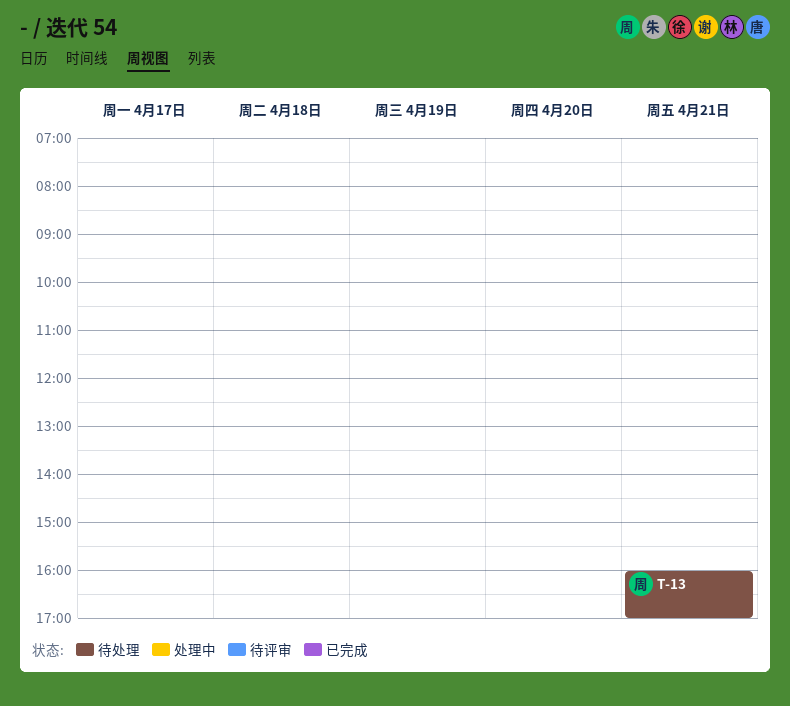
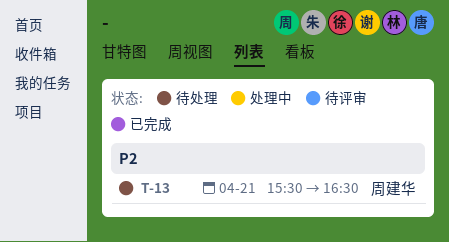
T-13, begins: 16:00 -> 15:30
T-13, ends: 17:00 -> 16:30

